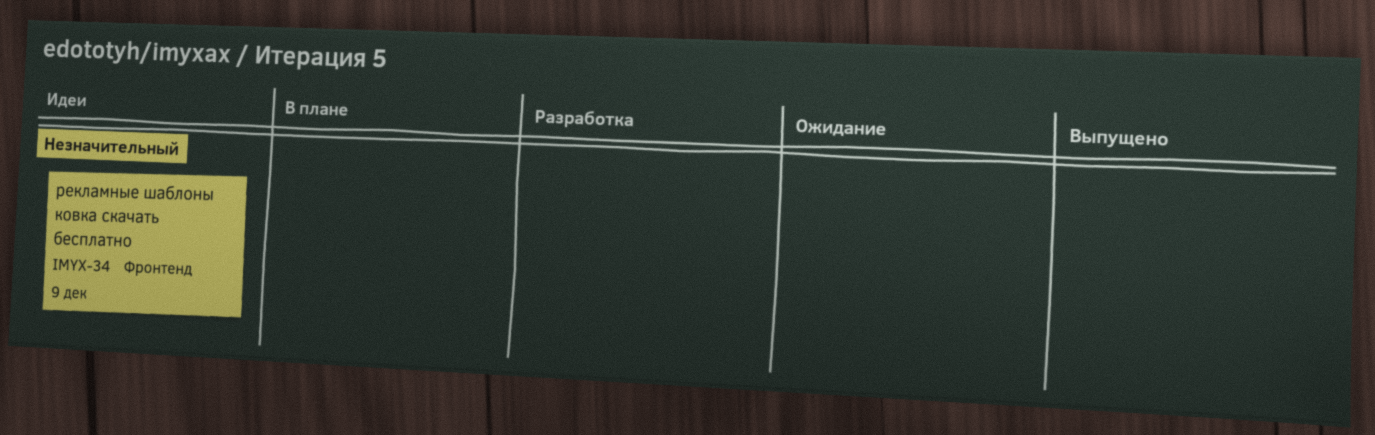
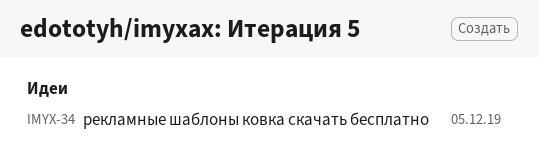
IMYX-34, due: Dec 9 -> Dec 5

